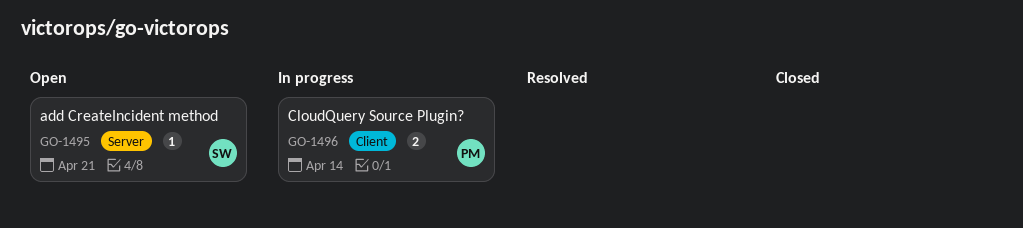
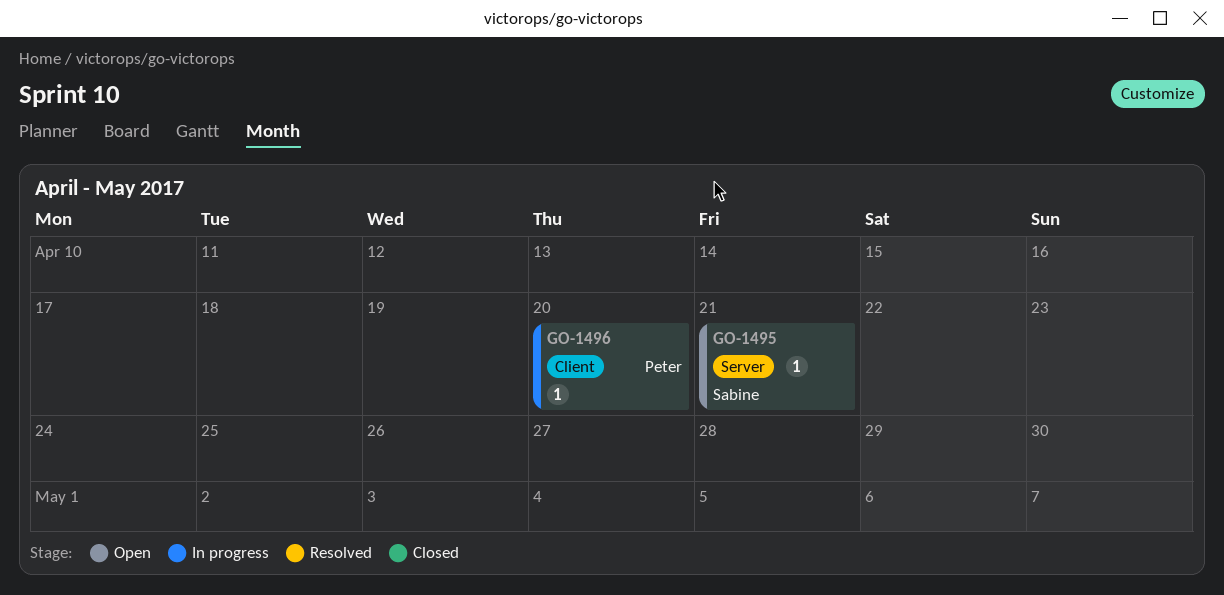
GO-1496, estimate: 2 -> 1
GO-1496, due: Apr 14 -> Apr 20

